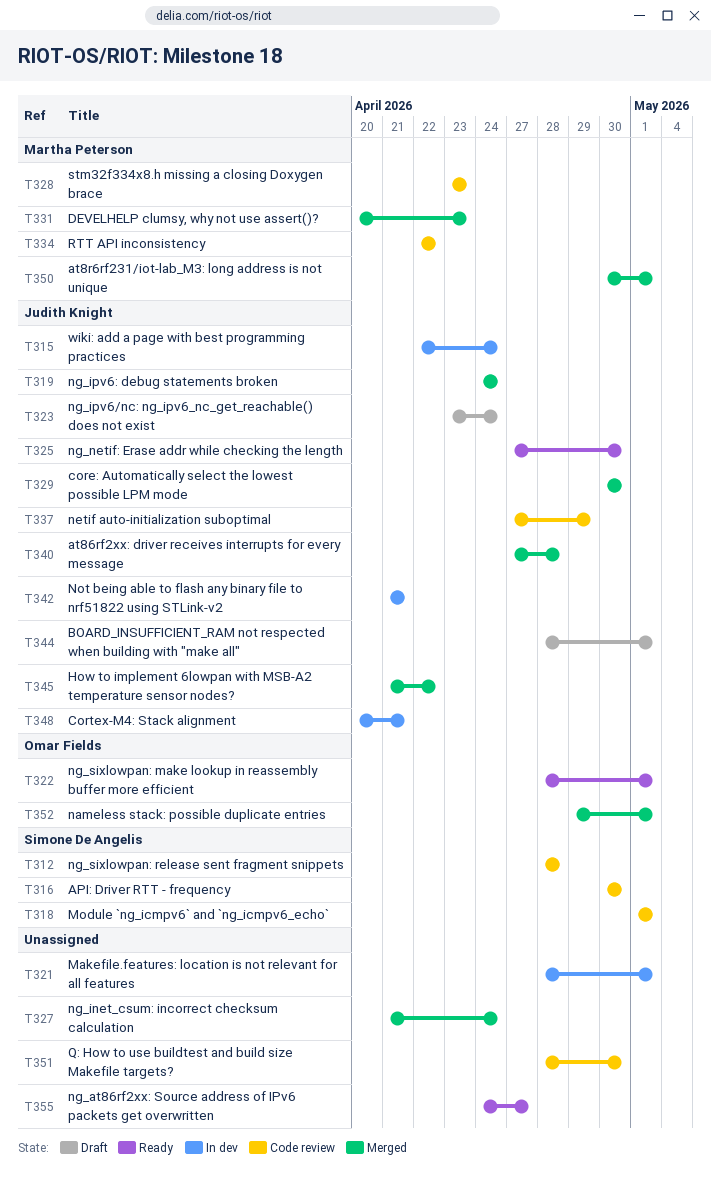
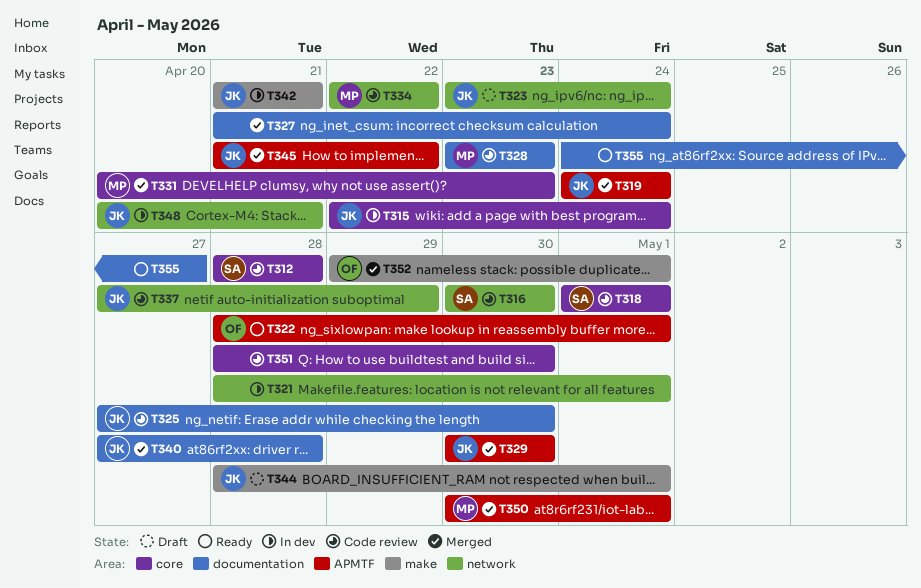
T325, status: Ready -> Code review

